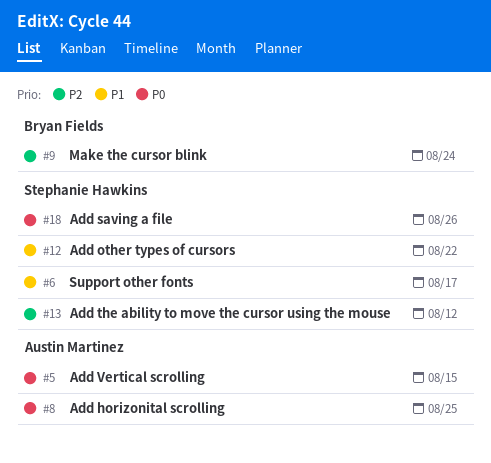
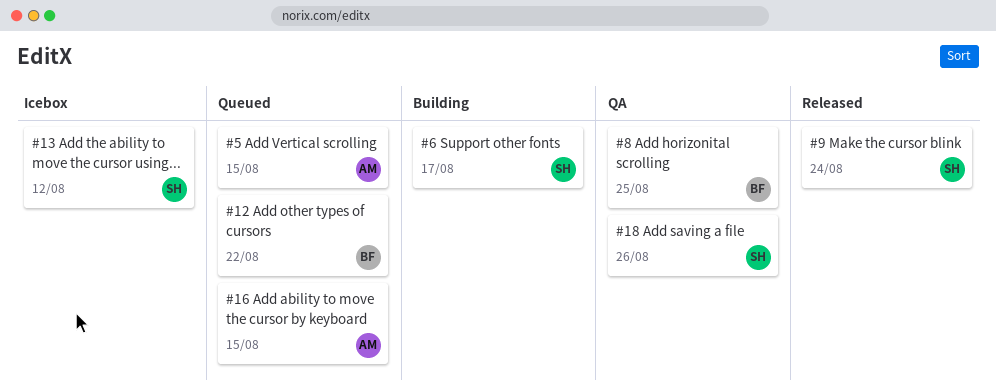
#8, owner: Austin Martinez -> Bryan Fields
#9, owner: Bryan Fields -> Stephanie Hawkins
#12, owner: Stephanie Hawkins -> Bryan Fields
#16: none -> present

